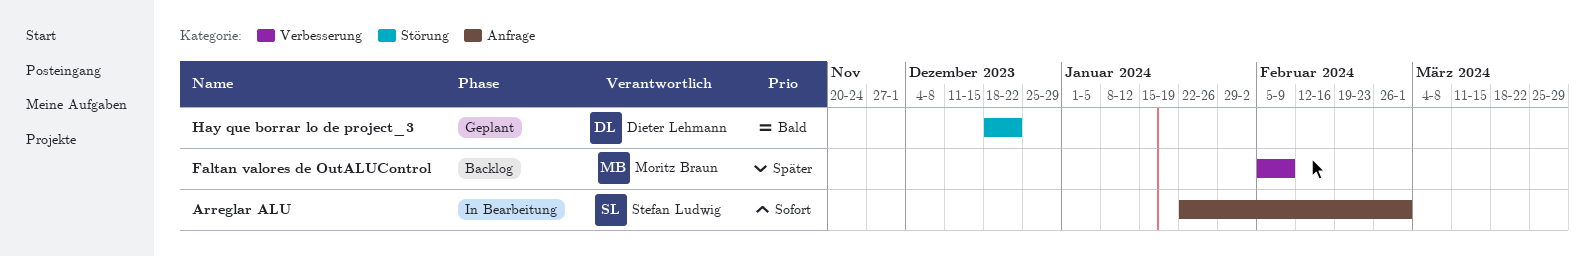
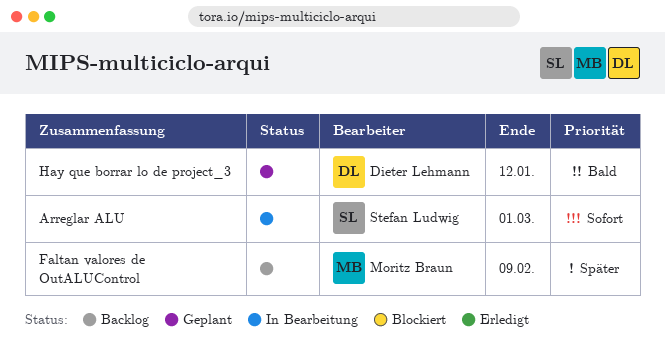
Hay que borrar lo de project_3, due: Dec 22 -> Jan 12

